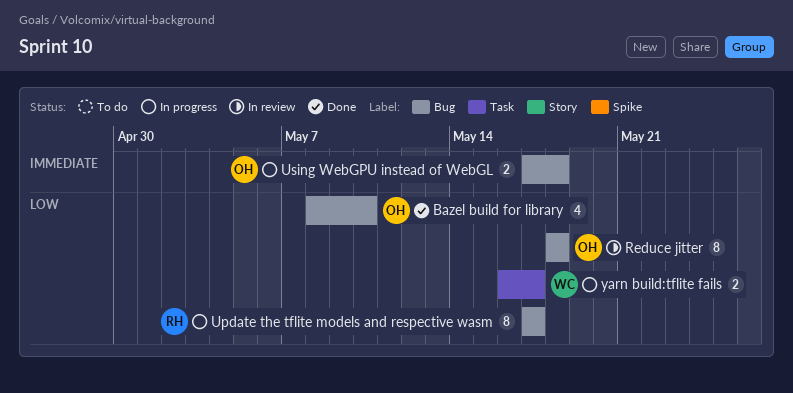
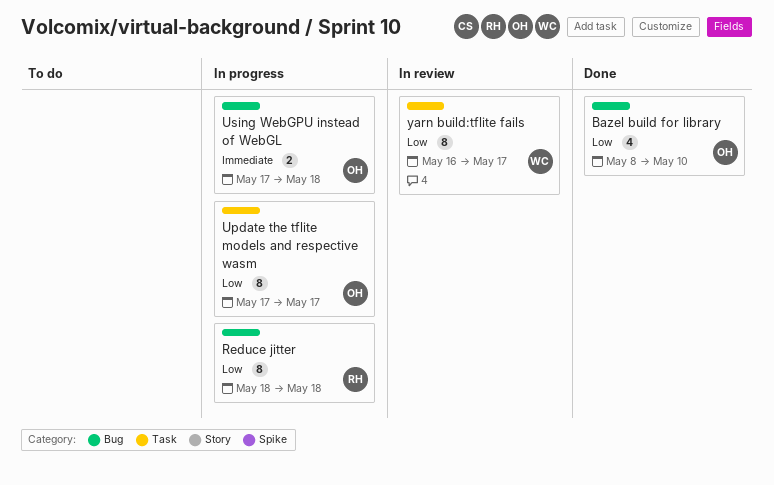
Reduce jitter, status: In review -> In progress
Reduce jitter, owner: OH -> RH
Update the tflite models and respective wasm, owner: RH -> OH
Update the tflite models and respective wasm, label: Bug -> Task
yarn build:tflite fails, status: In progress -> In review
yarn build:tflite fails, estimate: 2 -> 8

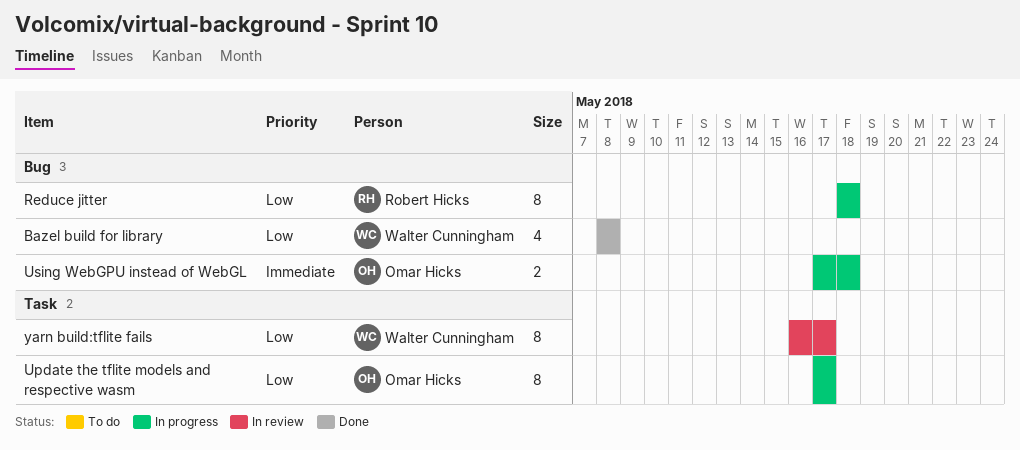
Bazel build for library, owner: Omar Hicks -> Walter Cunningham
Bazel build for library, due: May 10 -> May 8

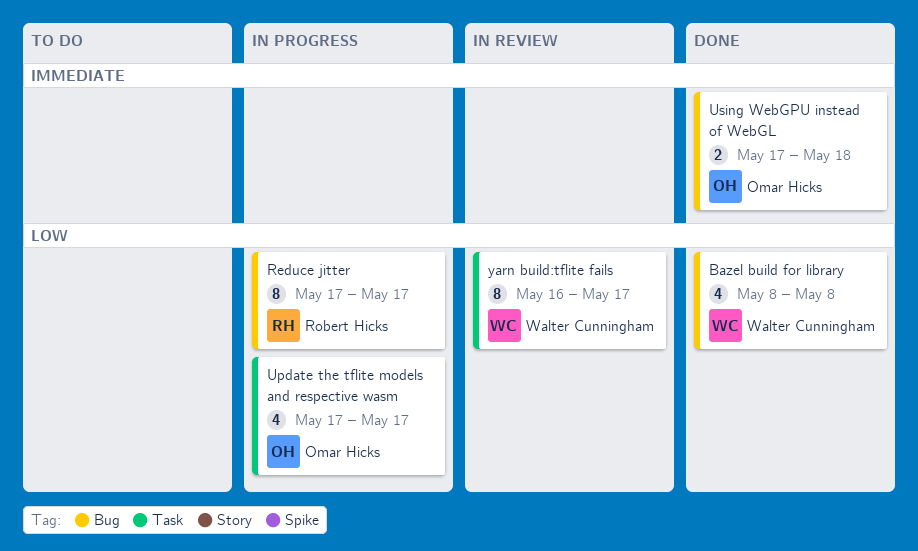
Reduce jitter, start: May 18 -> May 17
Reduce jitter, due: May 18 -> May 17
Update the tflite models and respective wasm, estimate: 8 -> 4
Using WebGPU instead of WebGL, status: In progress -> Done

